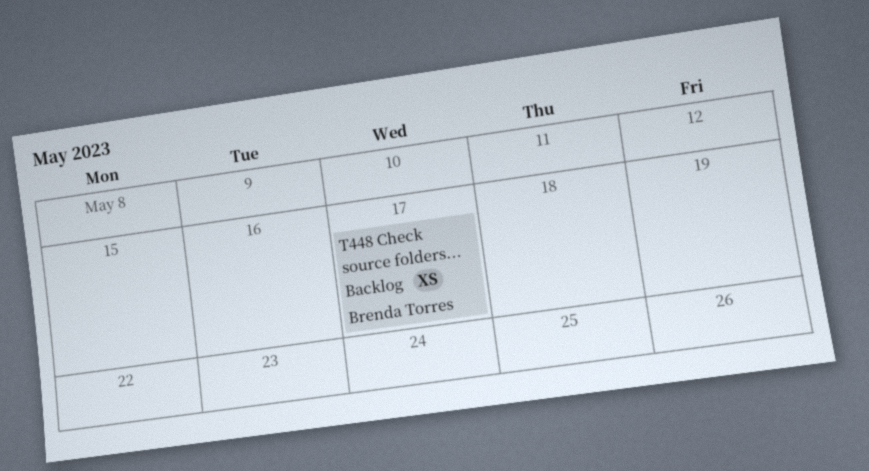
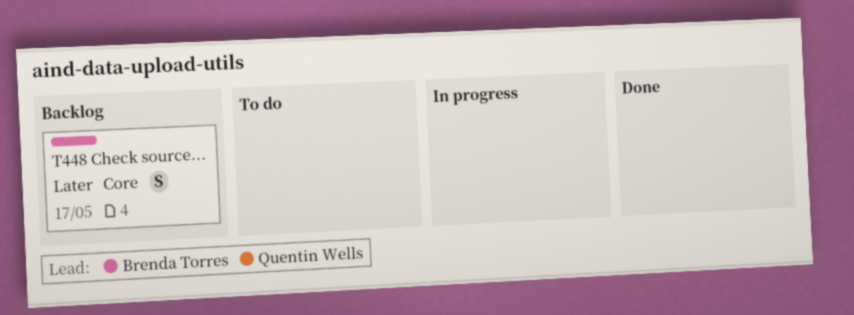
T448, estimate: XS -> S

